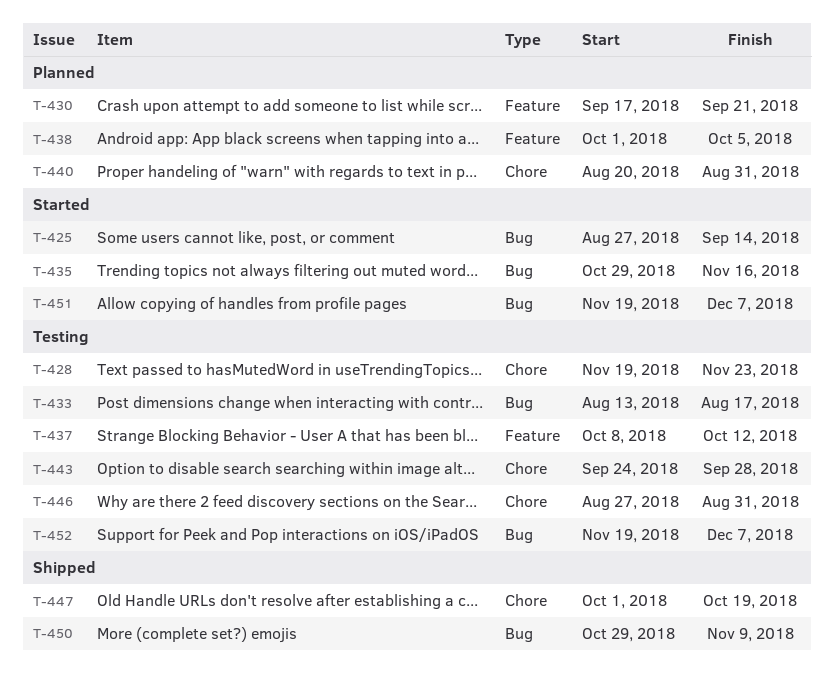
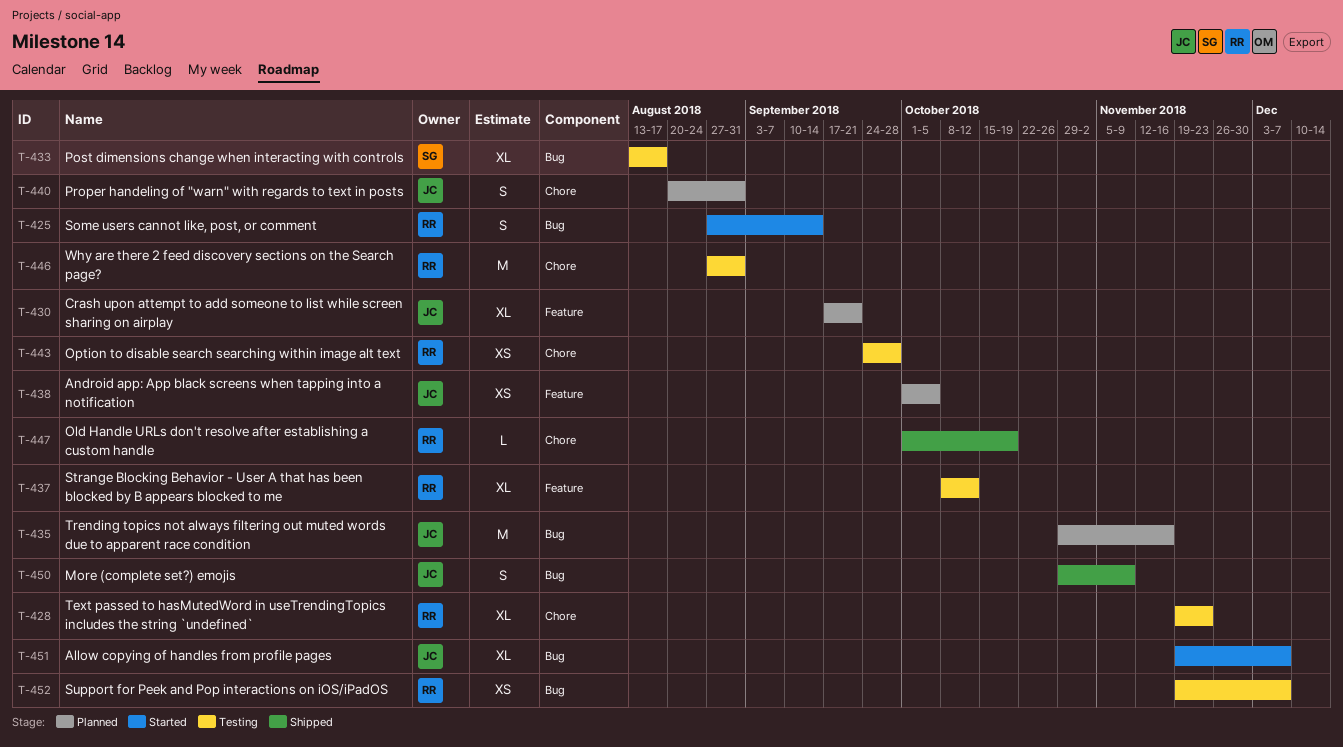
T-435, status: Started -> Planned

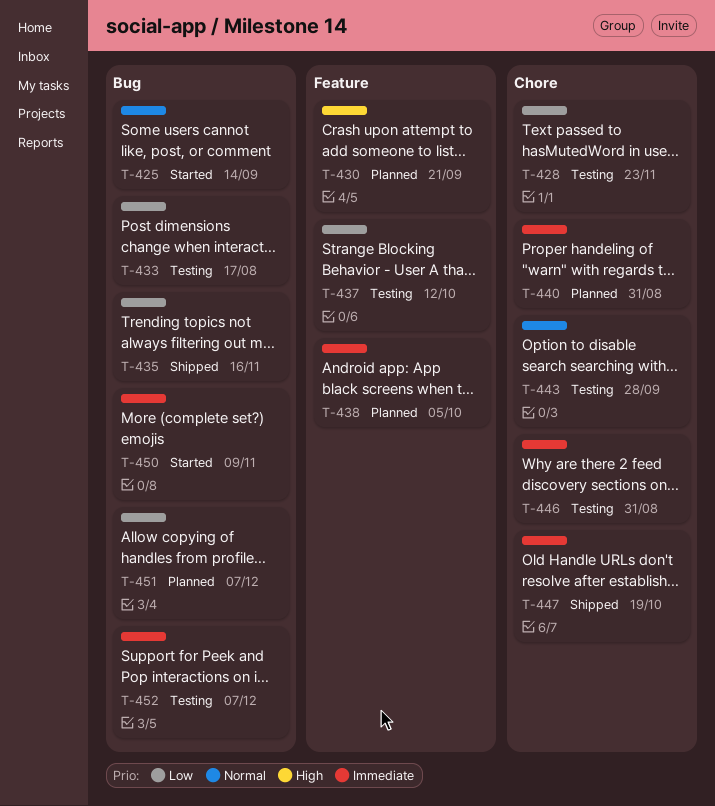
T-435, status: Planned -> Shipped
T-450, status: Shipped -> Started
T-451, status: Started -> Planned

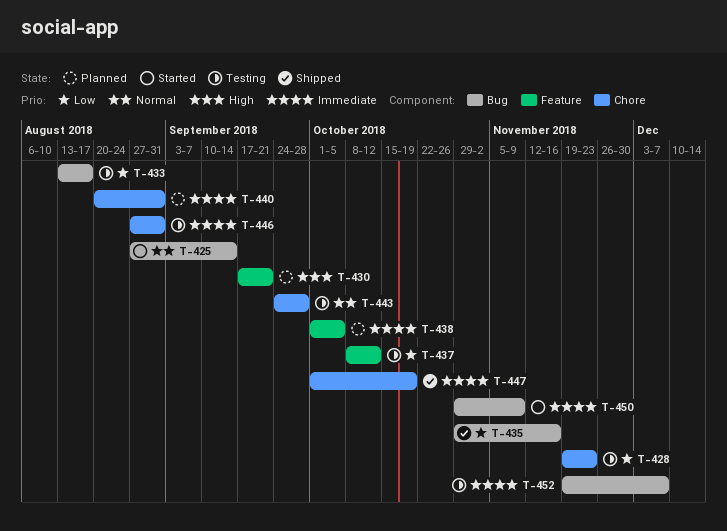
T-451: present -> none

